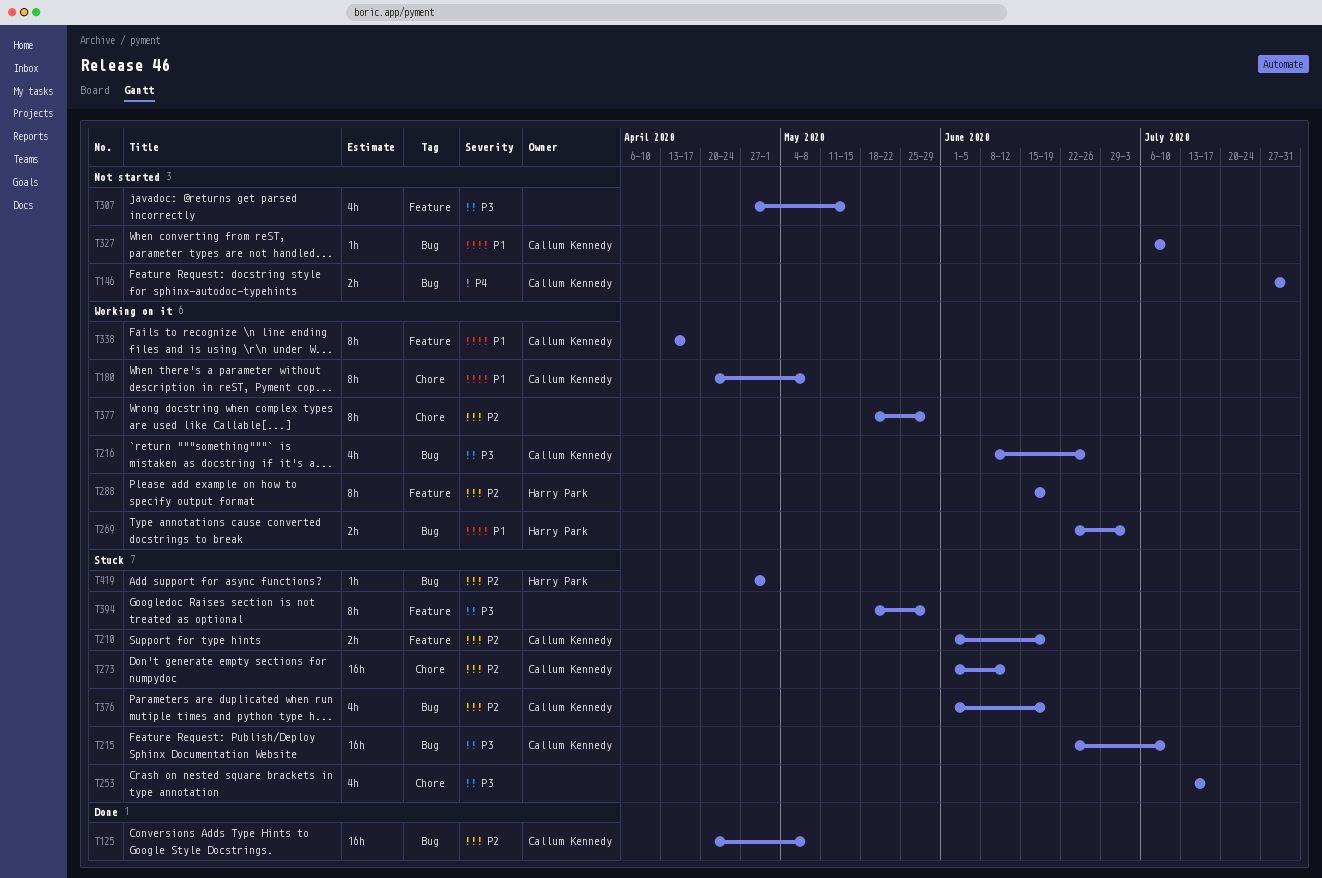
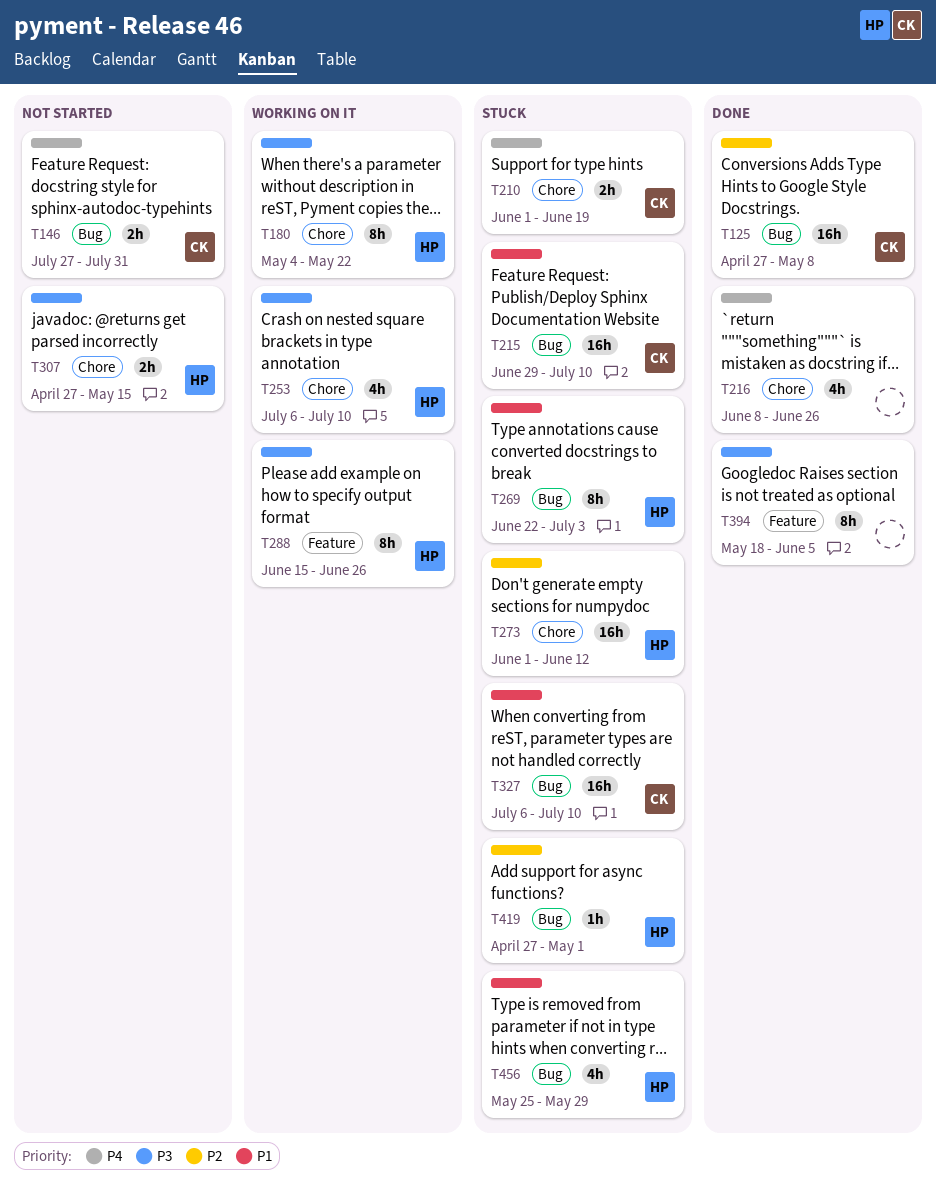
T125, start: Apr 20 -> Apr 27
T180, owner: Callum Kennedy -> Harry Park
T180, priority: P1 -> P3
T180, start: Apr 20 -> May 4
T180, due: May 8 -> May 22
T210, priority: P2 -> P4
T210, label: Feature -> Chore
T215, priority: P3 -> P1
T215, start: Jun 22 -> Jun 29
T216, status: Working on it -> Done
T216, owner: Callum Kennedy -> none
T216, priority: P3 -> P4
T216, label: Bug -> Chore
T253, status: Stuck -> Working on it
T253, owner: none -> Harry Park
T253, start: Jul 13 -> Jul 6
T253, due: Jul 17 -> Jul 10
T269, status: Working on it -> Stuck
T269, estimate: 2h -> 8h
T273, owner: Callum Kennedy -> Harry Park
T288, priority: P2 -> P3
T288, due: Jun 19 -> Jun 26
T307, owner: none -> Harry Park
T307, label: Feature -> Chore
T307, estimate: 4h -> 2h
T327, status: Not started -> Stuck
T327, estimate: 1h -> 16h
T338: present -> none
T376: present -> none
T377: present -> none
T394, status: Stuck -> Done
T394, due: May 29 -> Jun 5
T456: none -> present

